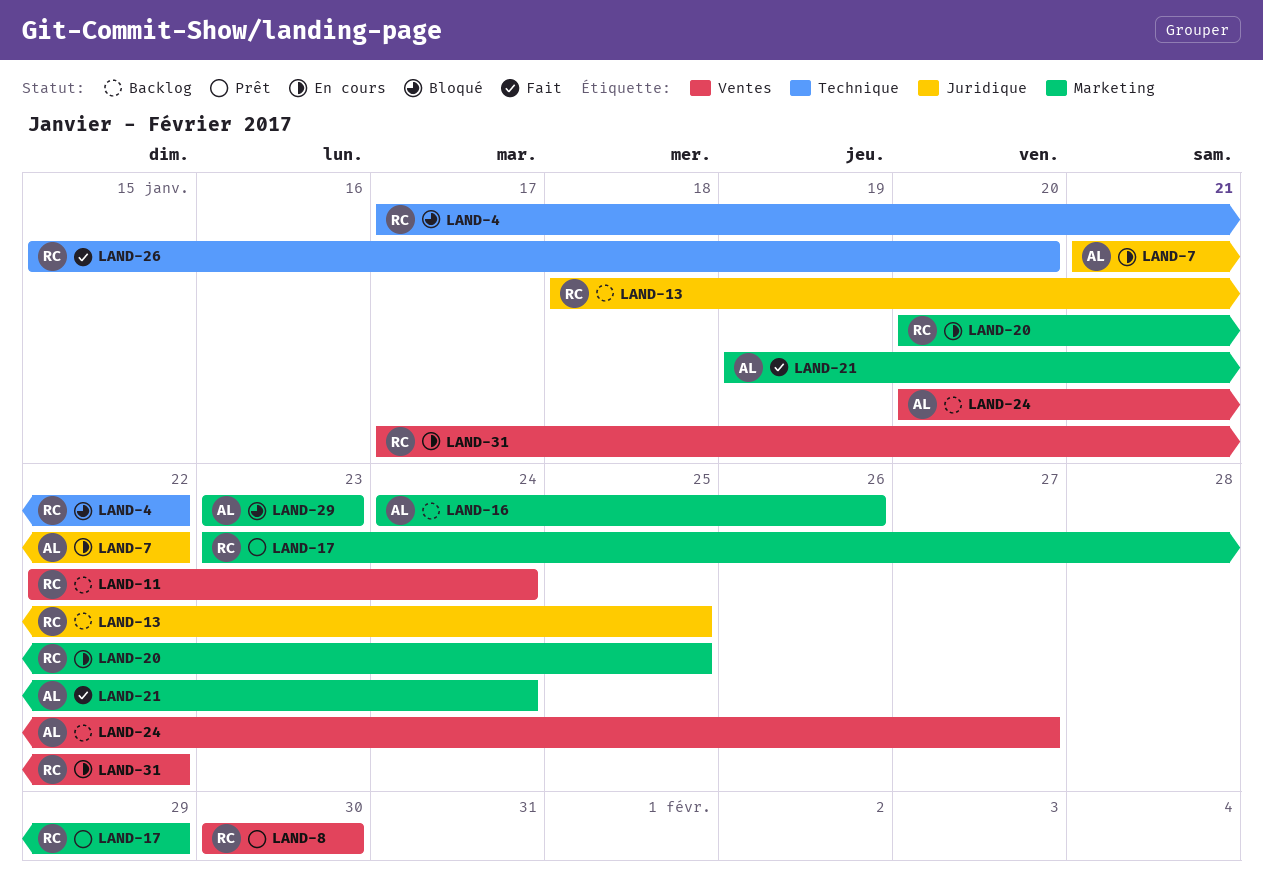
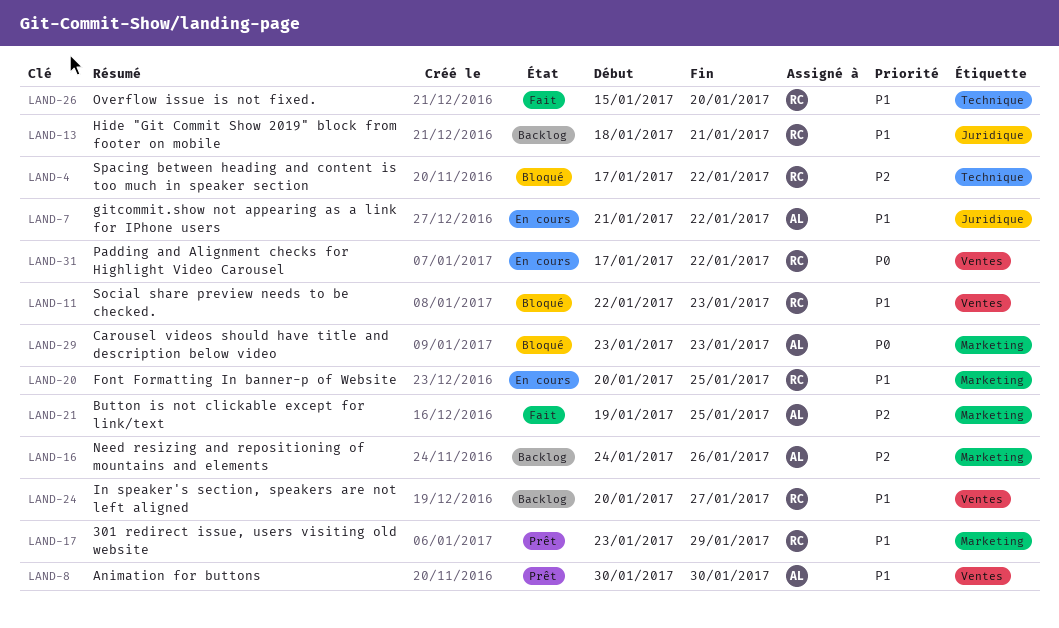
LAND-8, owner: RC -> AL
LAND-11, status: Backlog -> Bloqué
LAND-11, due: Jan 24 -> Jan 23
LAND-13, due: Jan 25 -> Jan 21
LAND-21, due: Jan 24 -> Jan 25
LAND-24, owner: AL -> RC

